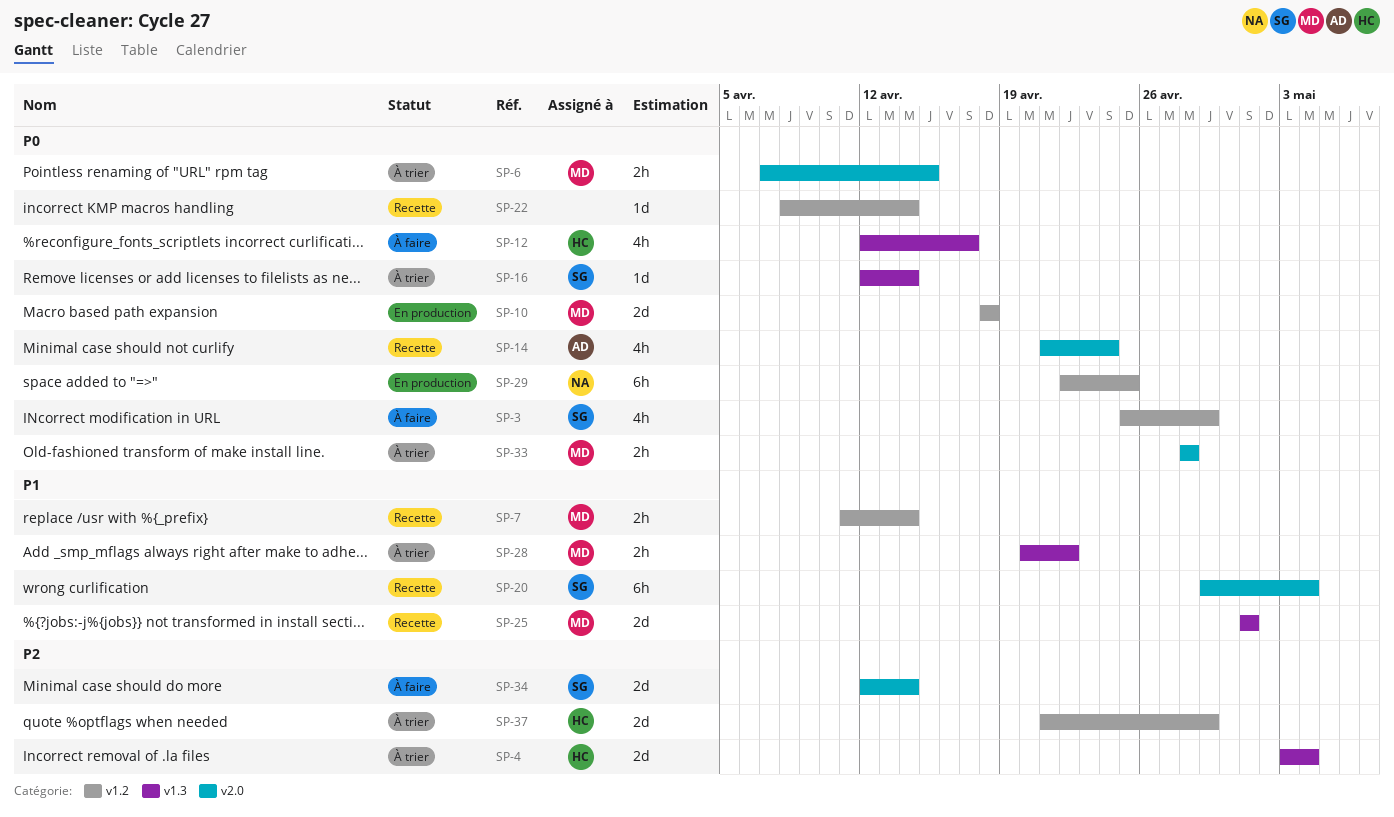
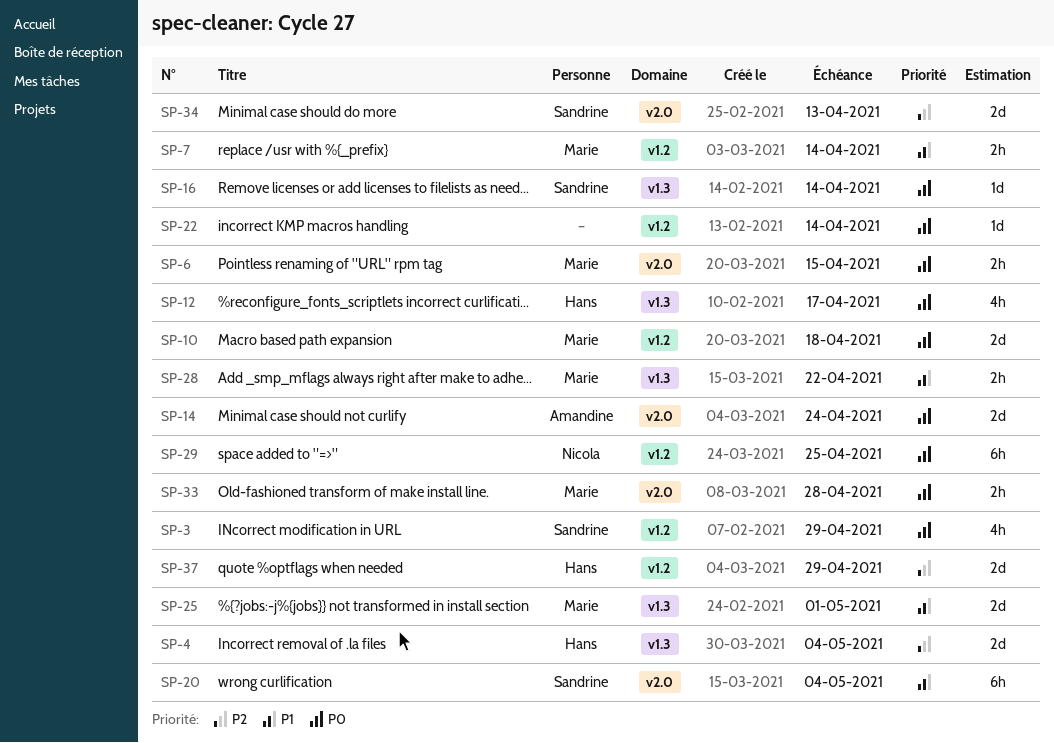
SP-14, estimate: 4h -> 2d
SP-34, due: Apr 14 -> Apr 13

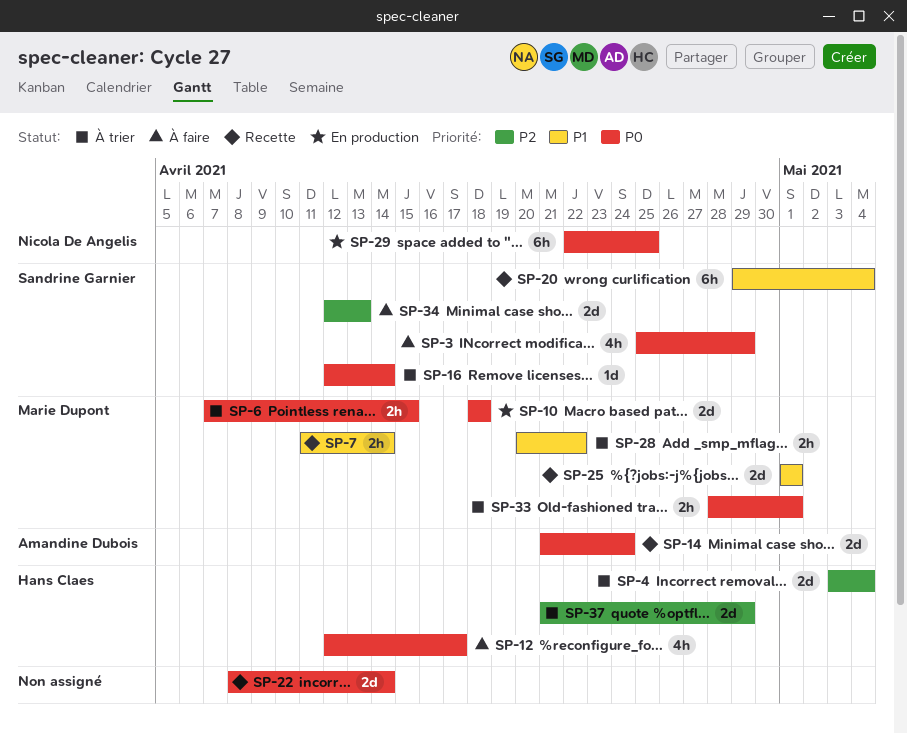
SP-22, estimate: 1d -> 2d
SP-33, due: Apr 28 -> May 1

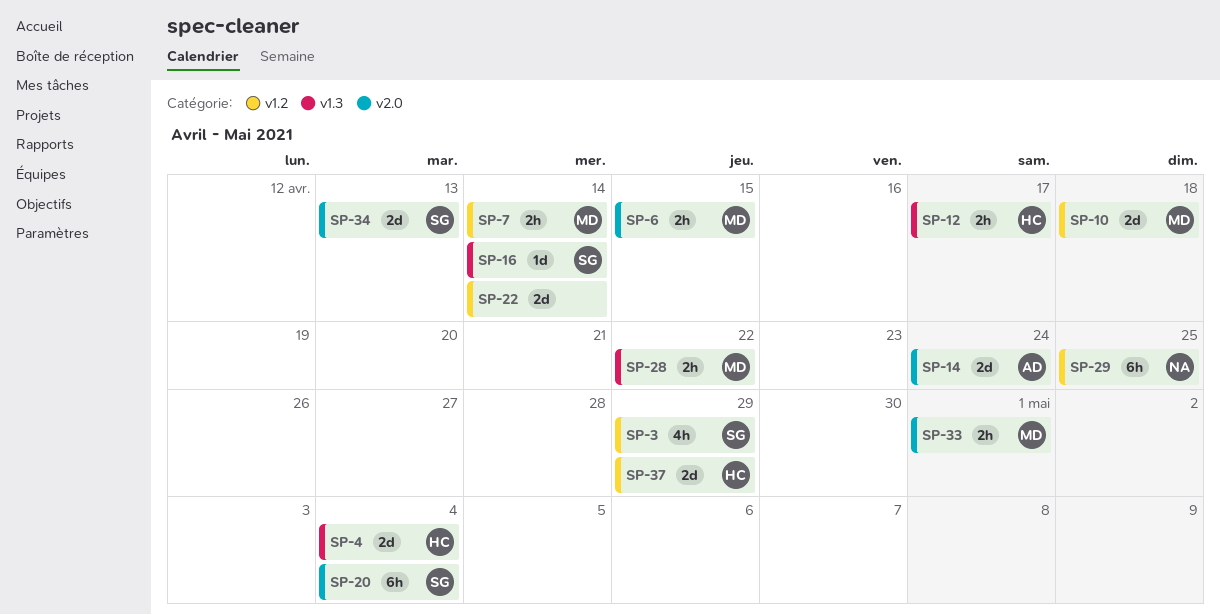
SP-12, estimate: 4h -> 2h
SP-25: present -> none

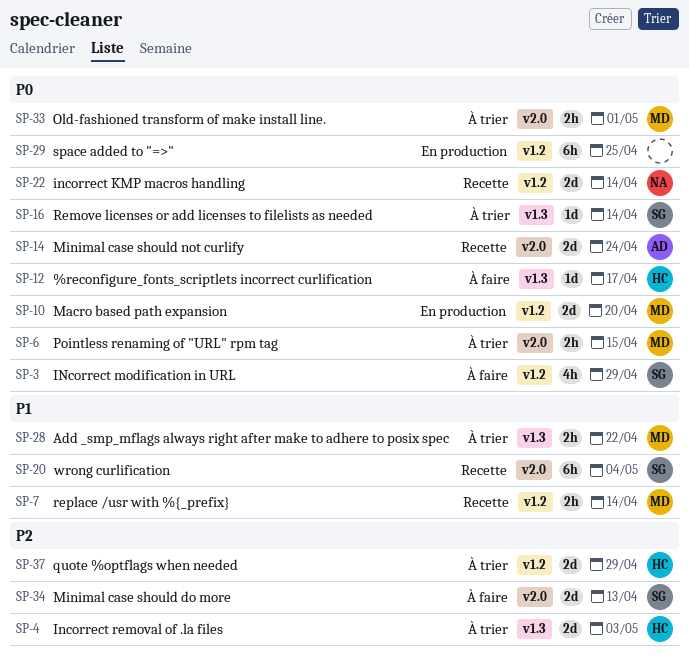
SP-4, due: May 4 -> May 3
SP-10, due: Apr 18 -> Apr 20
SP-12, estimate: 2h -> 1d
SP-22, owner: none -> NA
SP-29, owner: NA -> none

